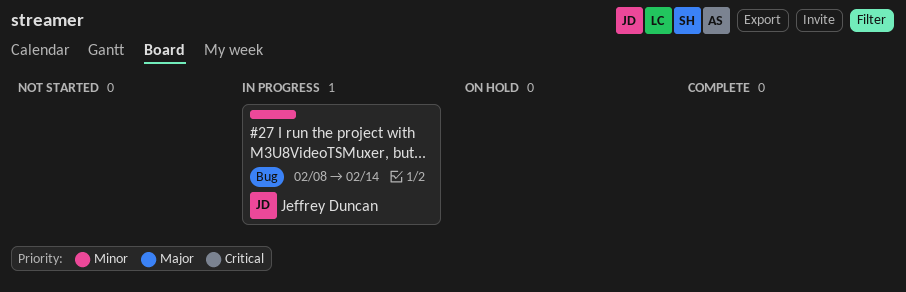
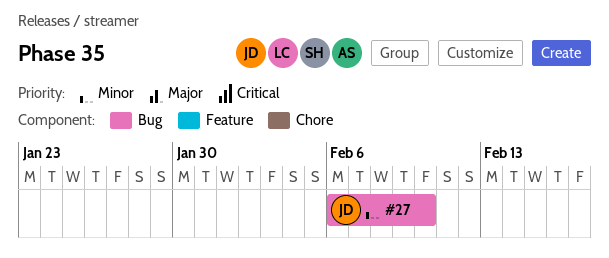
#27, start: Feb 8 -> Feb 6
#27, due: Feb 14 -> Feb 10

